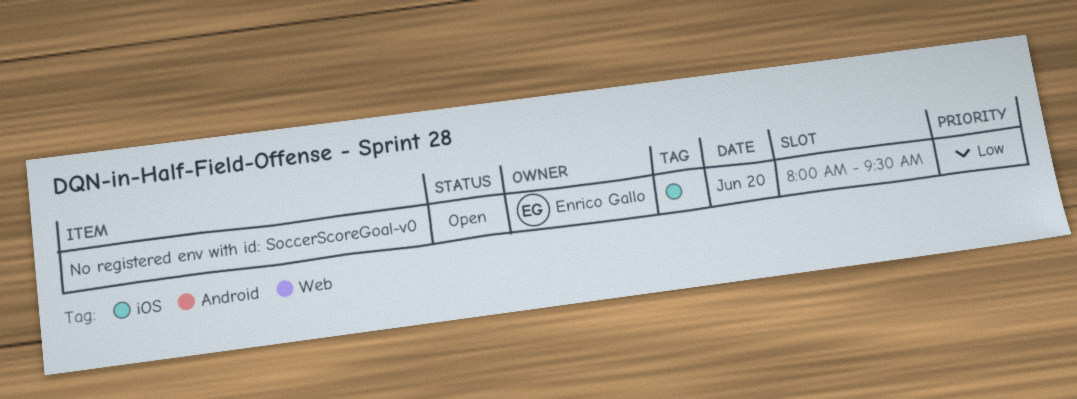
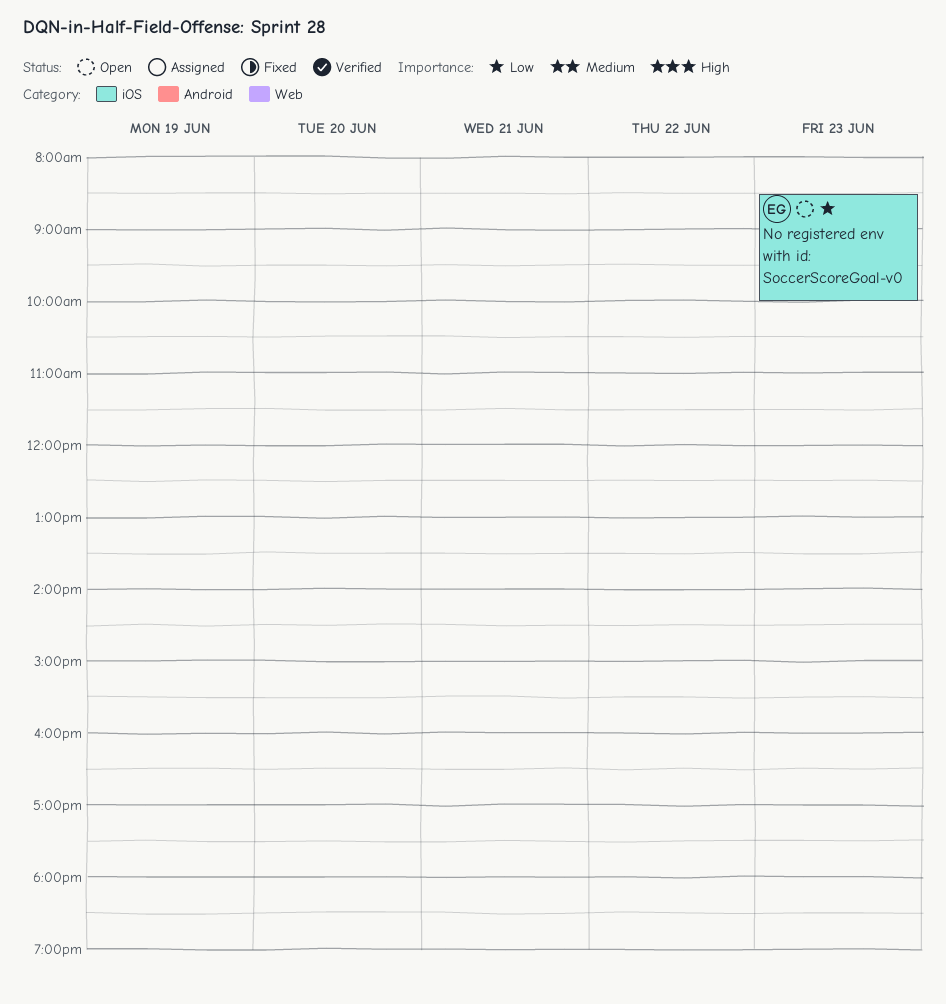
No registered env with id: SoccerScoreGoal-v0, day: Jun 20 -> Jun 23
No registered env with id: SoccerScoreGoal-v0, begins: 08:00 -> 08:30
No registered env with id: SoccerScoreGoal-v0, ends: 09:30 -> 10:00

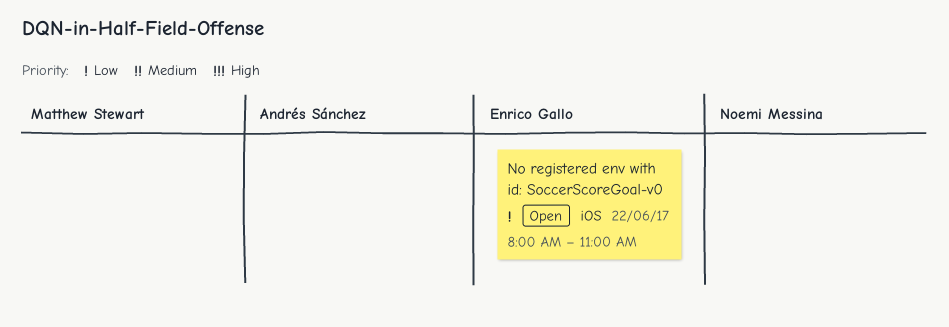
No registered env with id: SoccerScoreGoal-v0, day: Jun 23 -> Jun 22
No registered env with id: SoccerScoreGoal-v0, begins: 08:30 -> 08:00
No registered env with id: SoccerScoreGoal-v0, ends: 10:00 -> 11:00

